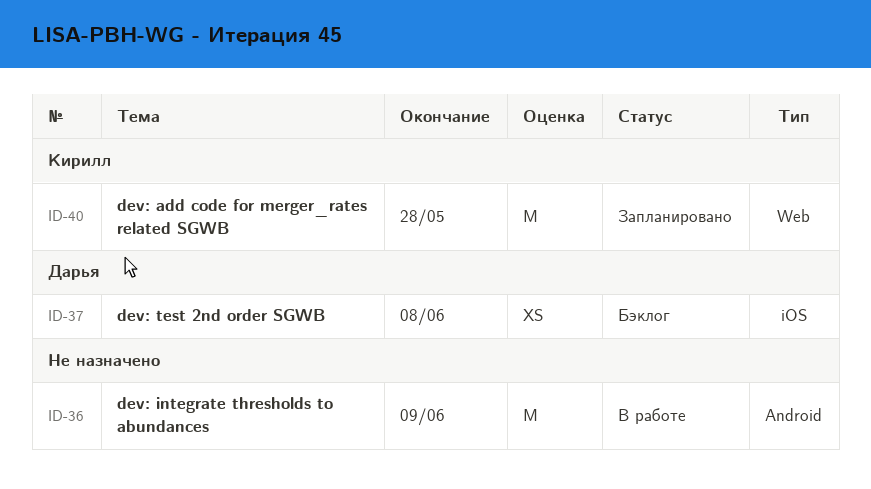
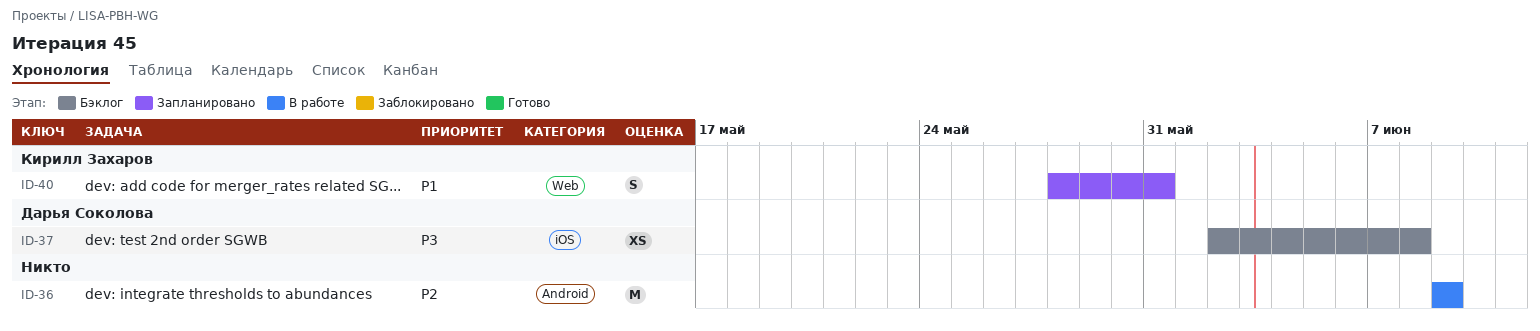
ID-40, estimate: M -> S
ID-40, due: May 28 -> May 31

